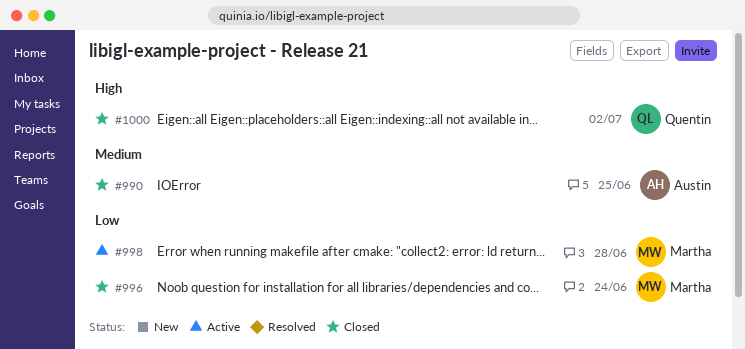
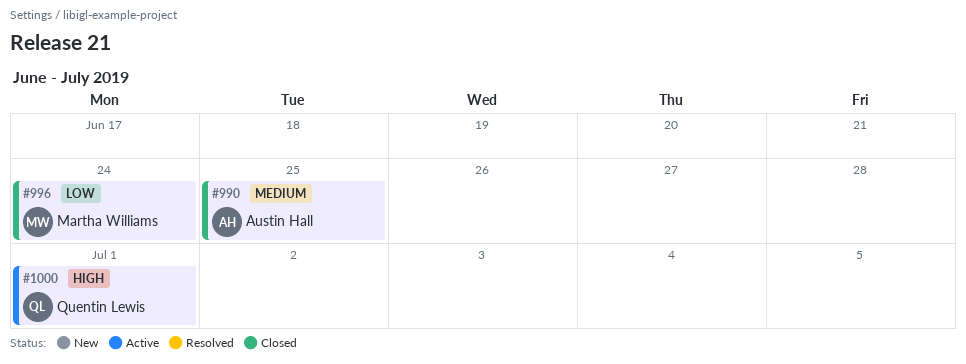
#998: present -> none
#1000, status: Closed -> Active
#1000, due: Jul 2 -> Jul 1

